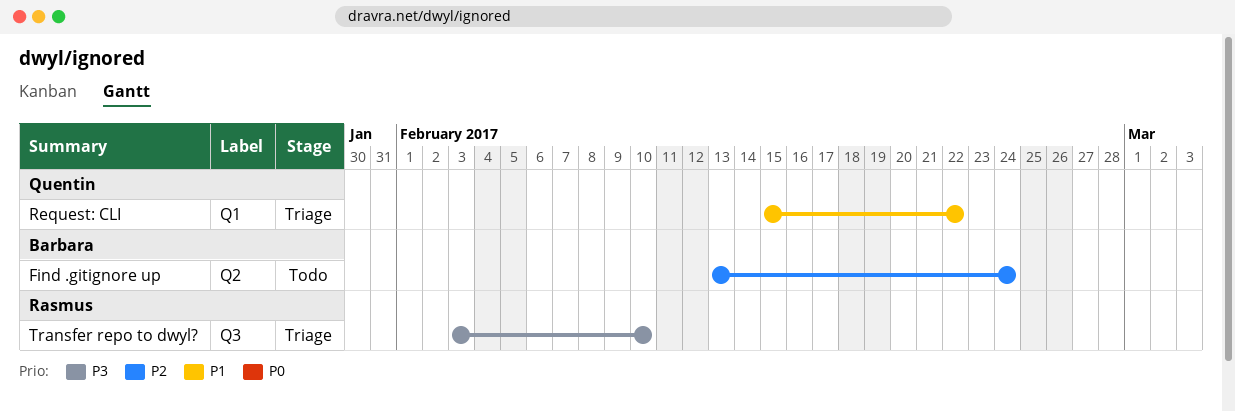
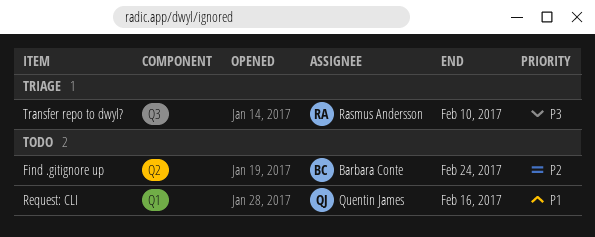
Request: CLI, status: Triage -> Todo
Request: CLI, due: Feb 22 -> Feb 16

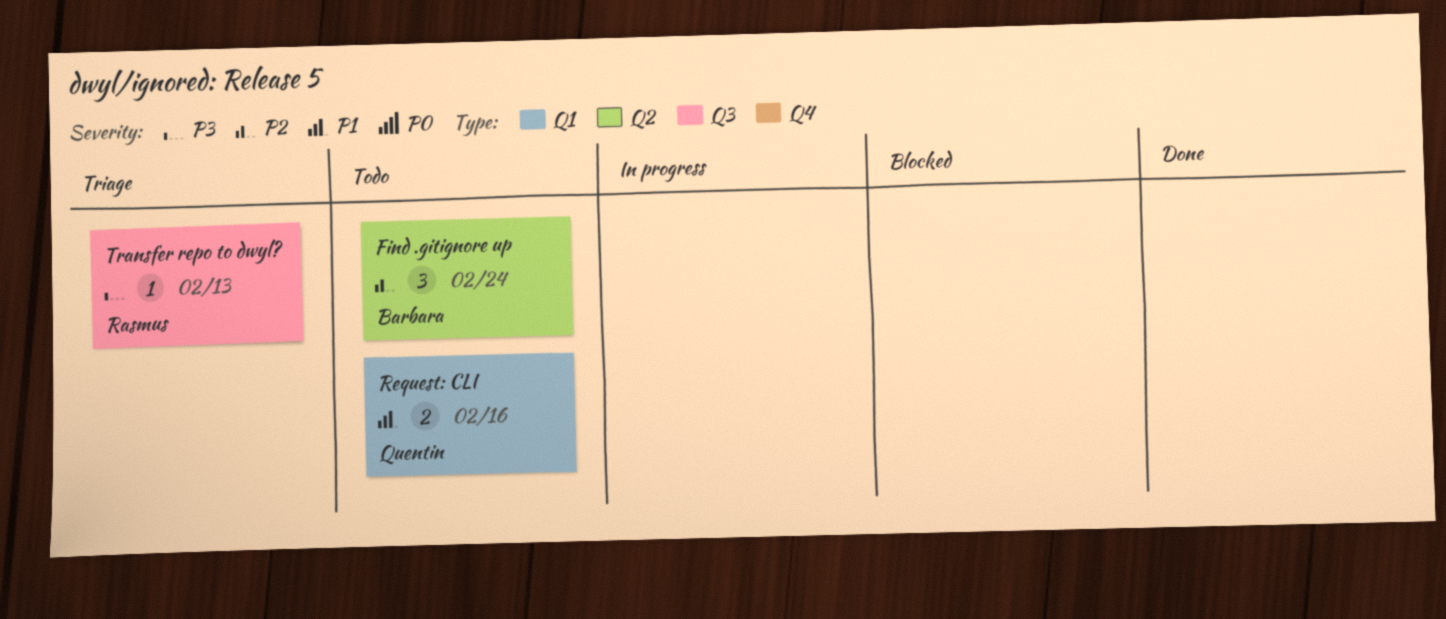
Transfer repo to dwyl?, due: Feb 10 -> Feb 13

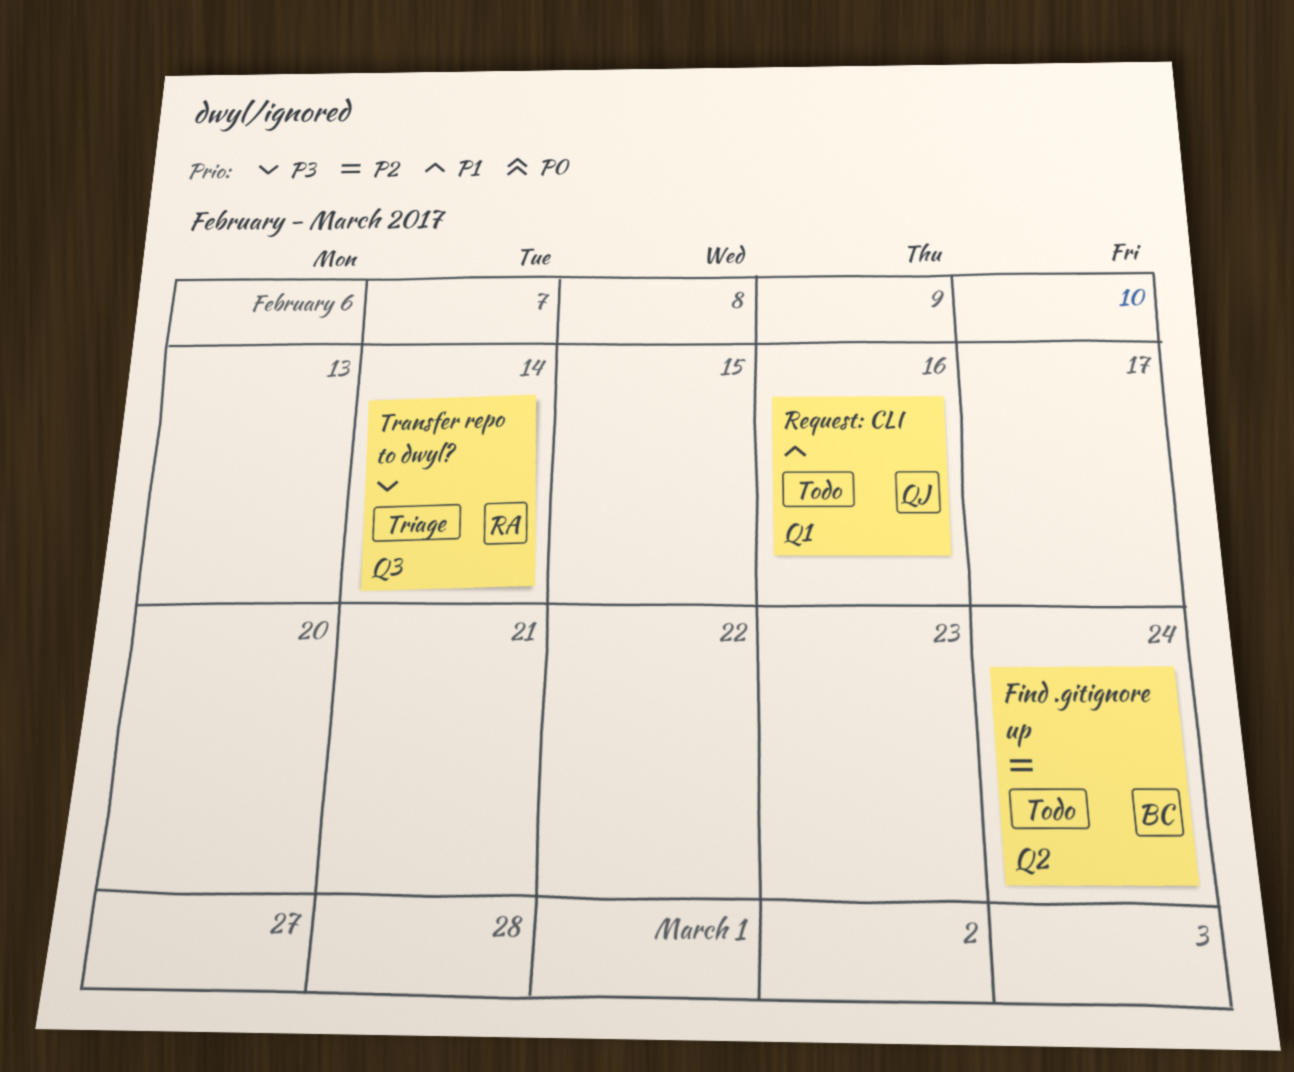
Transfer repo to dwyl?, due: Feb 13 -> Feb 14

